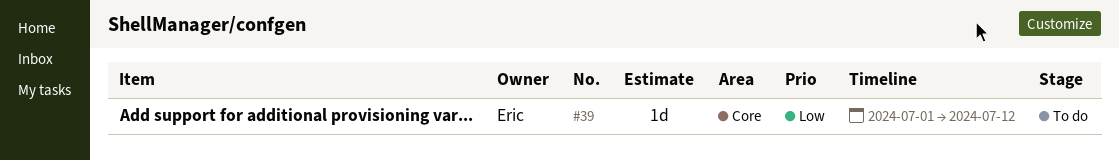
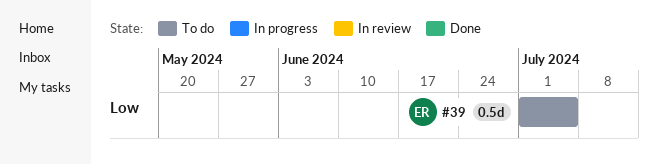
#39, estimate: 1d -> 0.5d
#39, due: Jul 12 -> Jul 5

